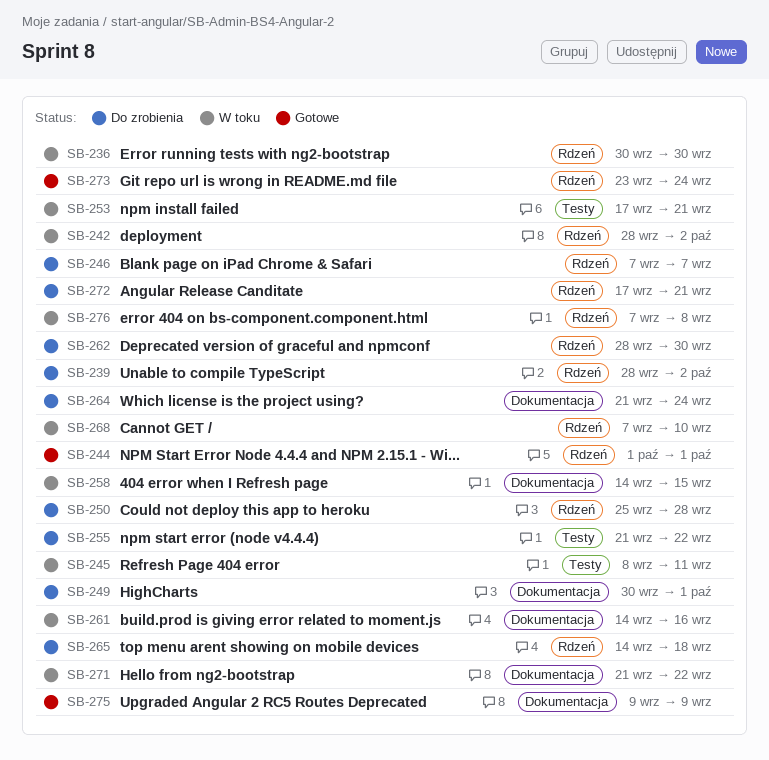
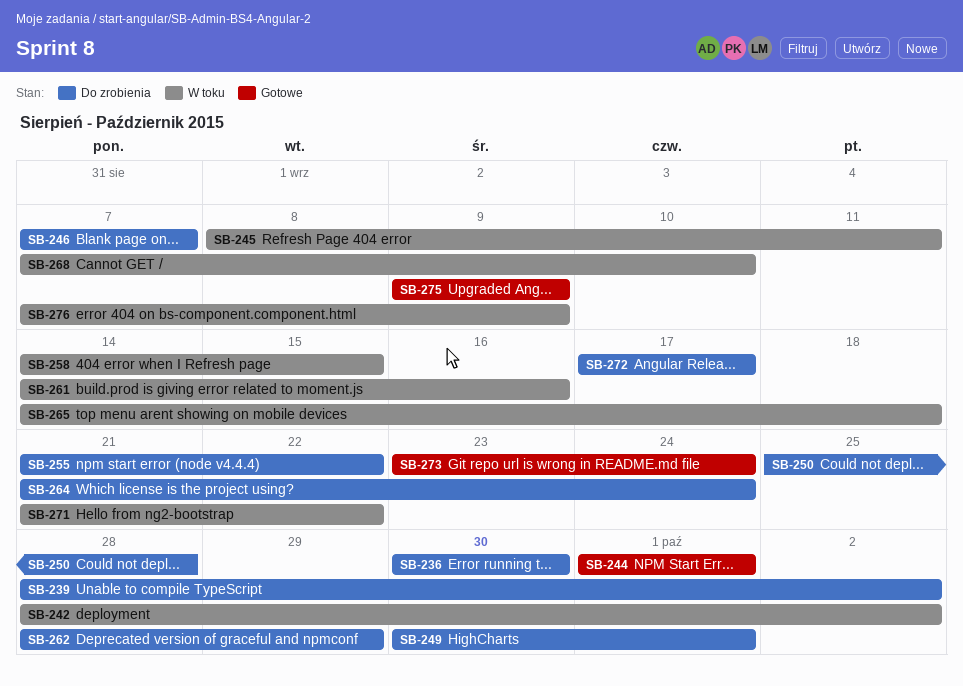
SB-236, status: W toku -> Do zrobienia
SB-253: present -> none
SB-262, due: Sep 30 -> Sep 29
SB-265, status: Do zrobienia -> W toku
SB-272, due: Sep 21 -> Sep 17
SB-276, due: Sep 8 -> Sep 9

